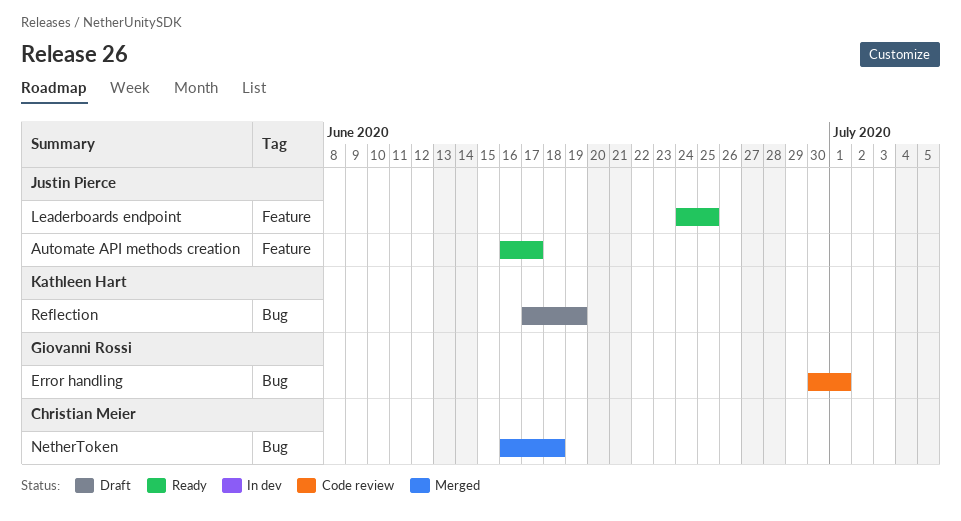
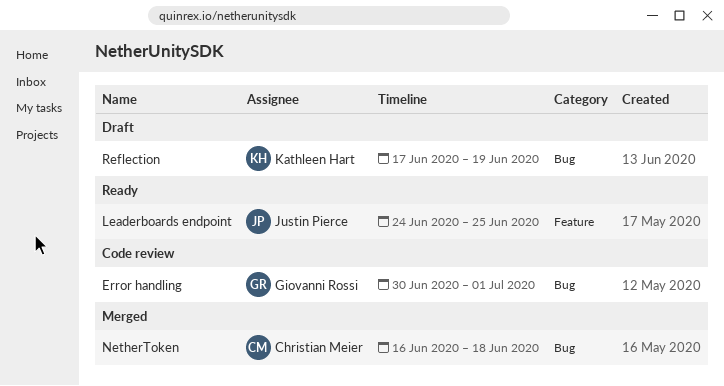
Automate API methods creation: present -> none

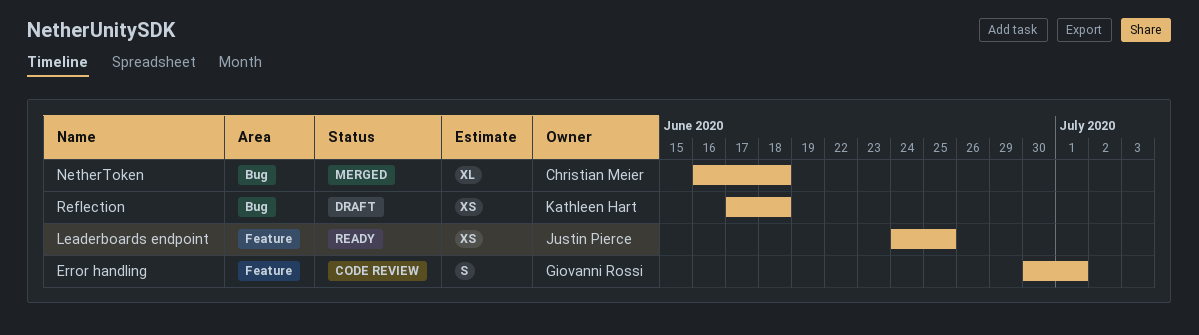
Error handling, label: Bug -> Feature
Reflection, due: Jun 19 -> Jun 18

